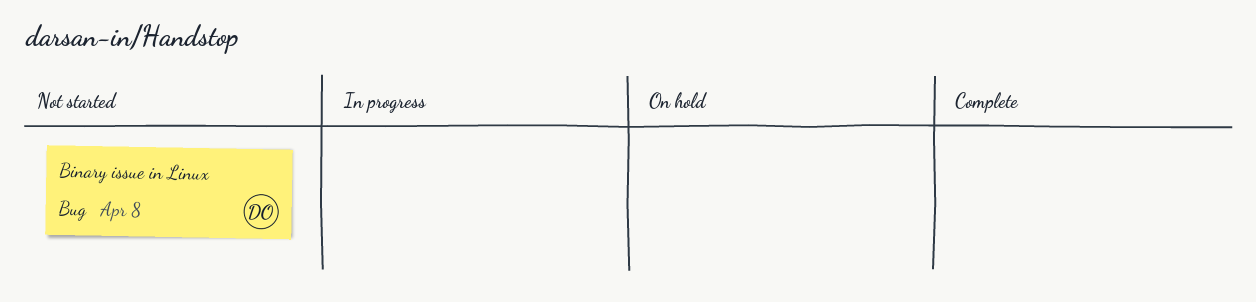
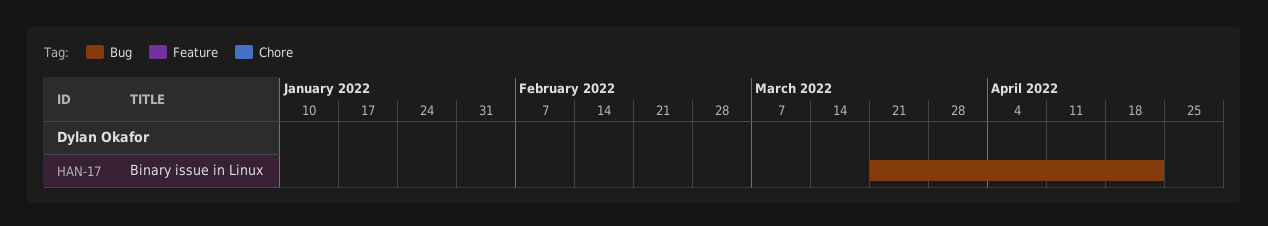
Binary issue in Linux, due: Apr 8 -> Apr 22

